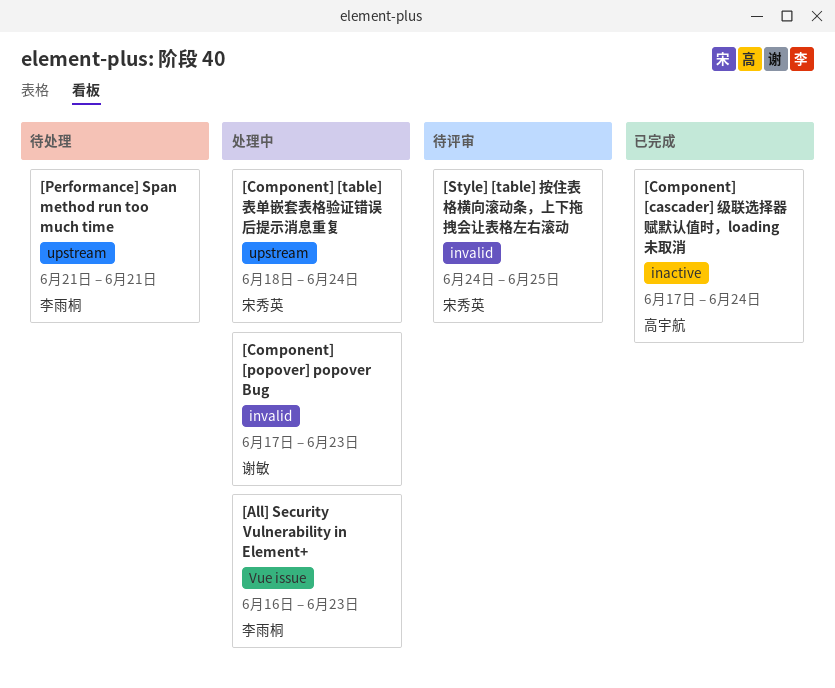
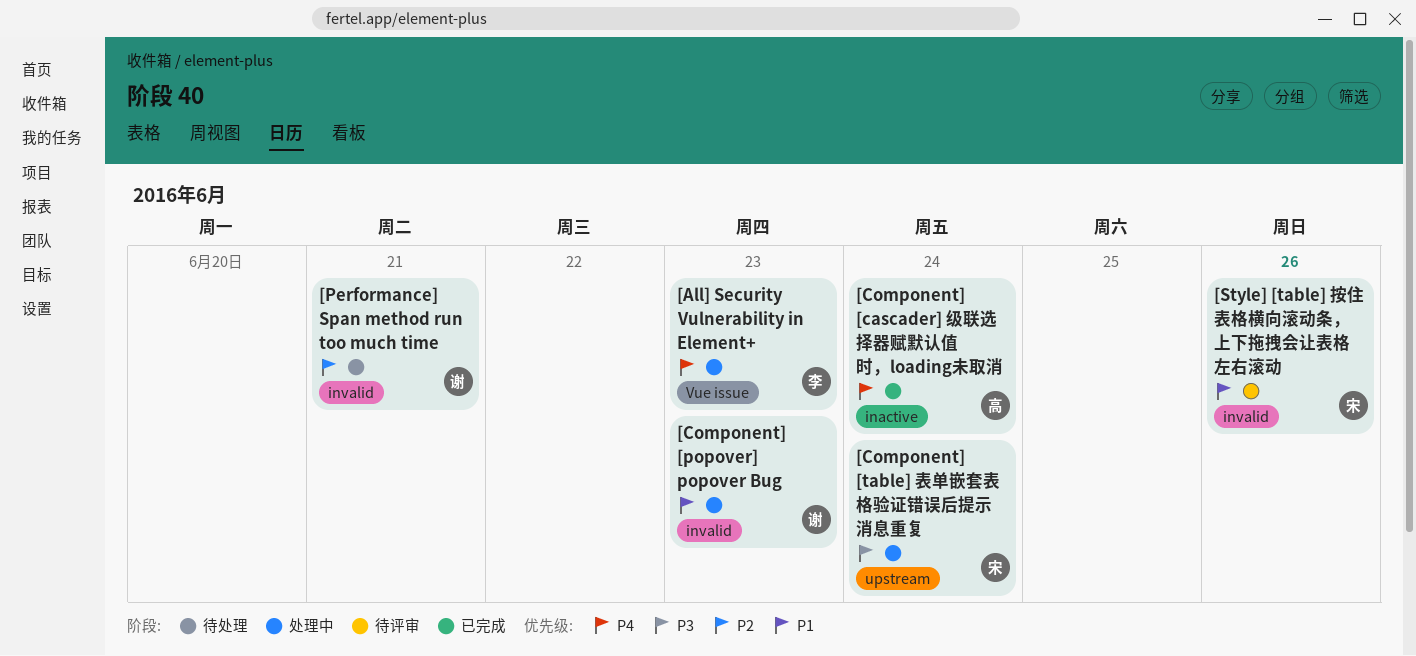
[Performance] Span method run too much time, owner: 李雨桐 -> 谢敏
[Performance] Span method run too much time, label: upstream -> invalid
[Style] [table] 按住表格横向滚动条，上下拖拽会让表格左右滚动, due: Jun 25 -> Jun 26

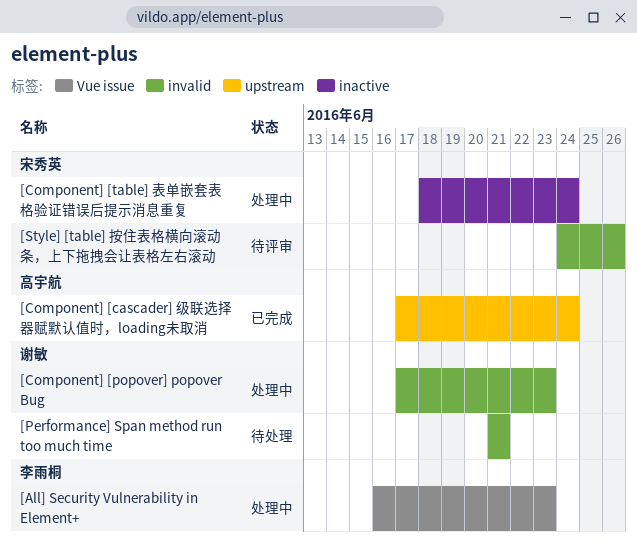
[Component] [cascader] 级联选择器赋默认值时，loading未取消, label: inactive -> upstream
[Component] [table] 表单嵌套表格验证错误后提示消息重复, label: upstream -> inactive

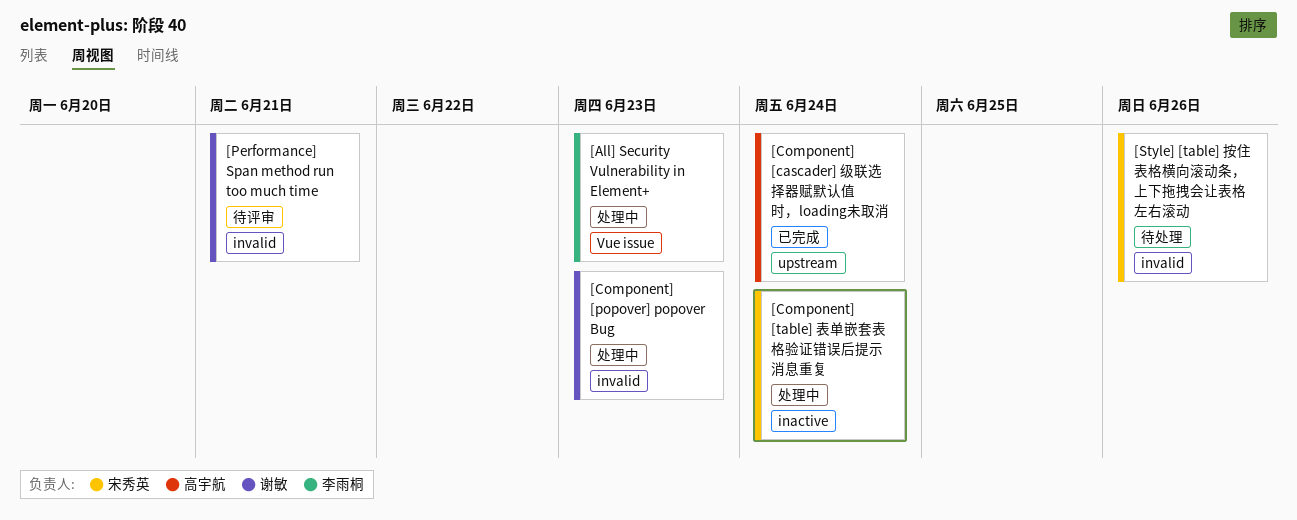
[Performance] Span method run too much time, status: 待处理 -> 待评审
[Style] [table] 按住表格横向滚动条，上下拖拽会让表格左右滚动, status: 待评审 -> 待处理

